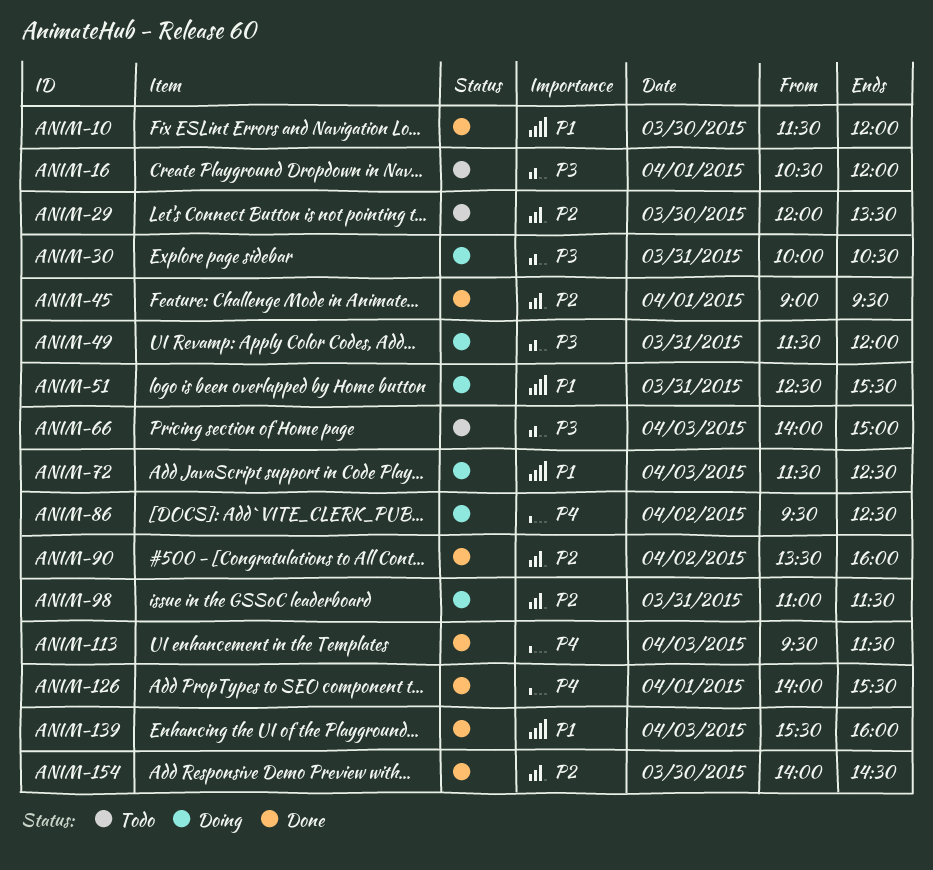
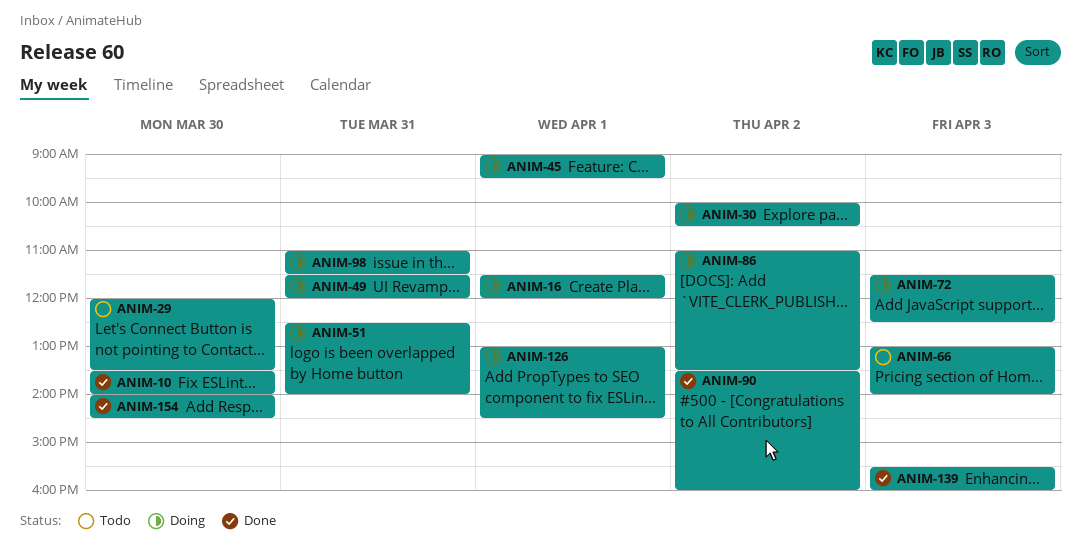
ANIM-10, begins: 11:30 -> 13:30
ANIM-10, ends: 12:00 -> 14:00
ANIM-16, status: Todo -> Doing
ANIM-16, begins: 10:30 -> 11:30
ANIM-30, day: Mar 31 -> Apr 2
ANIM-45, status: Done -> Doing
ANIM-51, ends: 15:30 -> 14:00
ANIM-66, begins: 14:00 -> 13:00
ANIM-66, ends: 15:00 -> 14:00
ANIM-86, begins: 09:30 -> 11:00
ANIM-86, ends: 12:30 -> 13:30
ANIM-113: present -> none
ANIM-126, status: Done -> Doing
ANIM-126, begins: 14:00 -> 13:00
ANIM-126, ends: 15:30 -> 14:30

